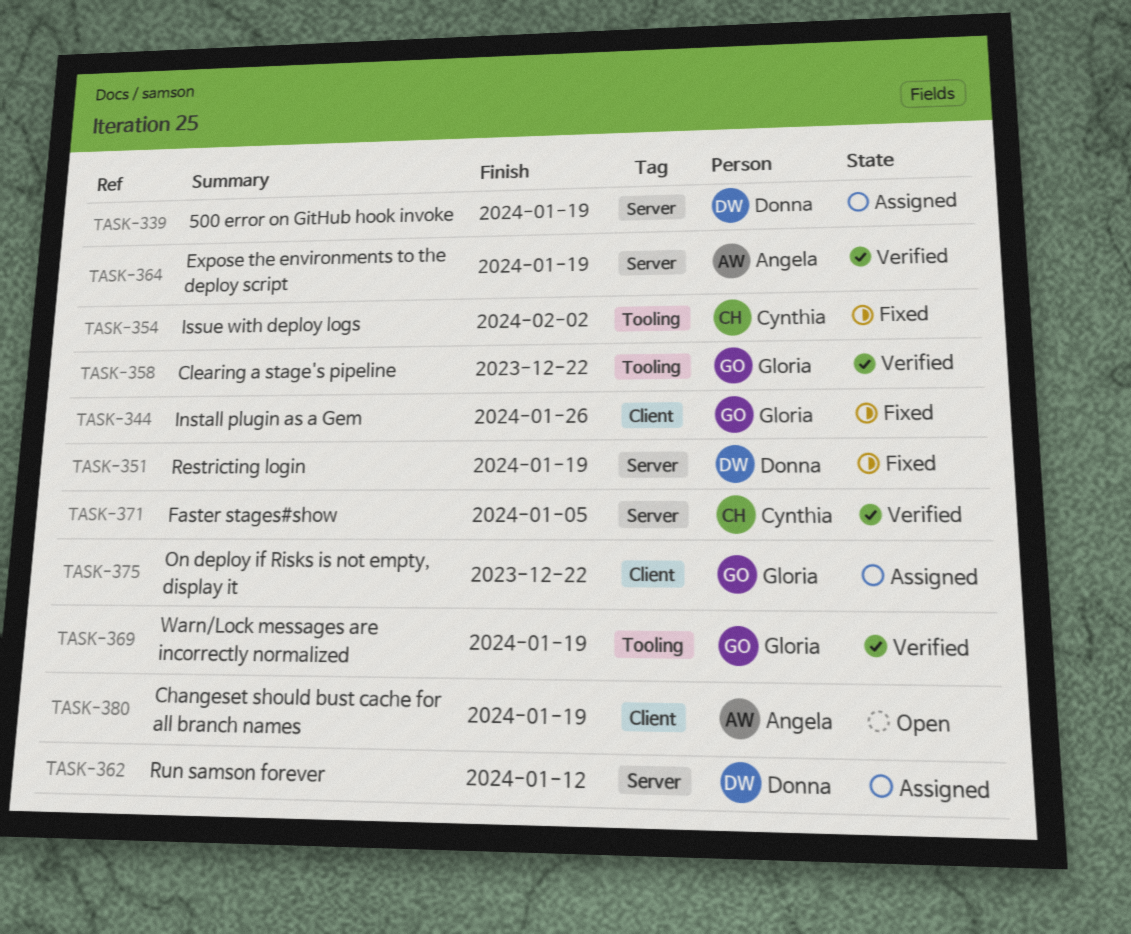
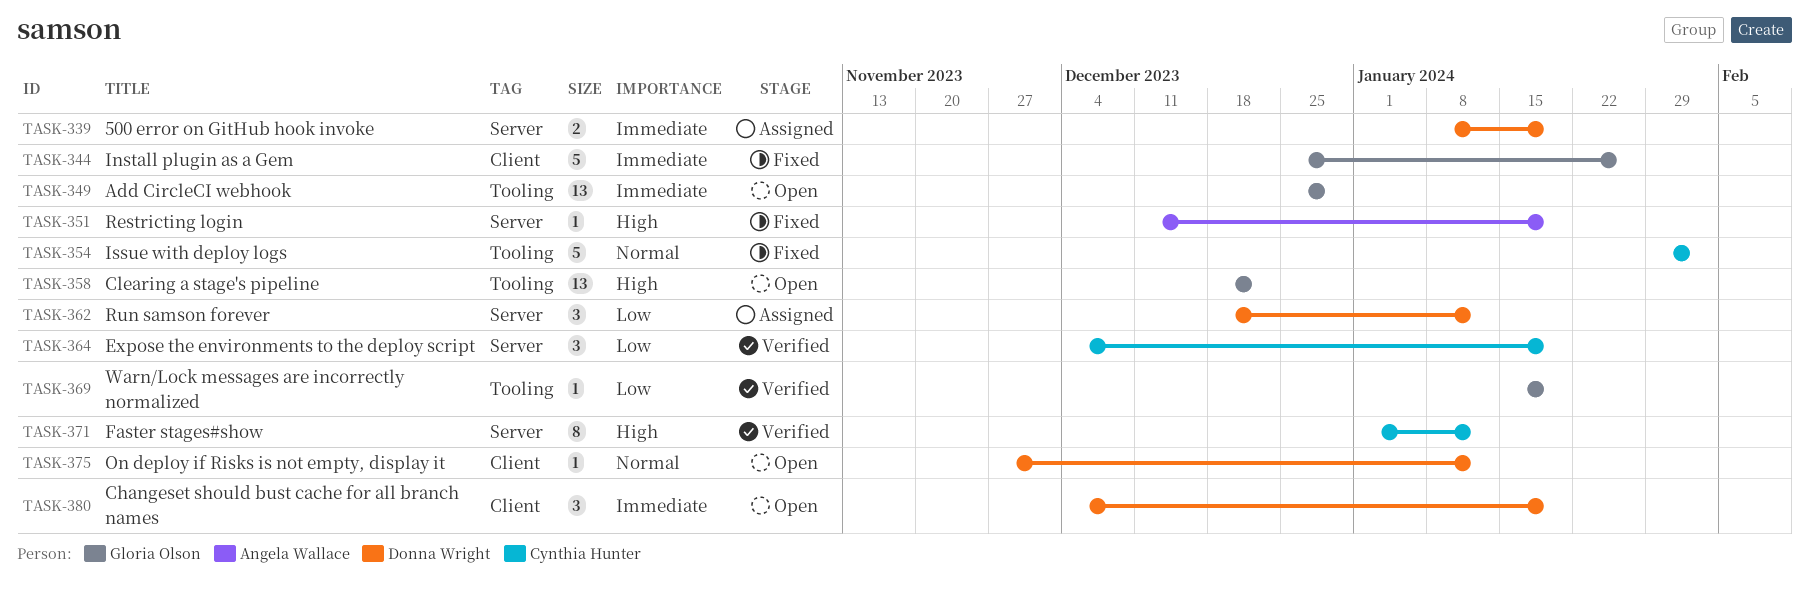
TASK-349: none -> present
TASK-351, owner: Donna Wright -> Angela Wallace
TASK-358, status: Verified -> Open
TASK-364, owner: Angela Wallace -> Cynthia Hunter
TASK-371, due: Jan 5 -> Jan 12
TASK-375, status: Assigned -> Open
TASK-375, owner: Gloria Olson -> Donna Wright
TASK-375, due: Dec 22 -> Jan 12
TASK-380, owner: Angela Wallace -> Donna Wright

